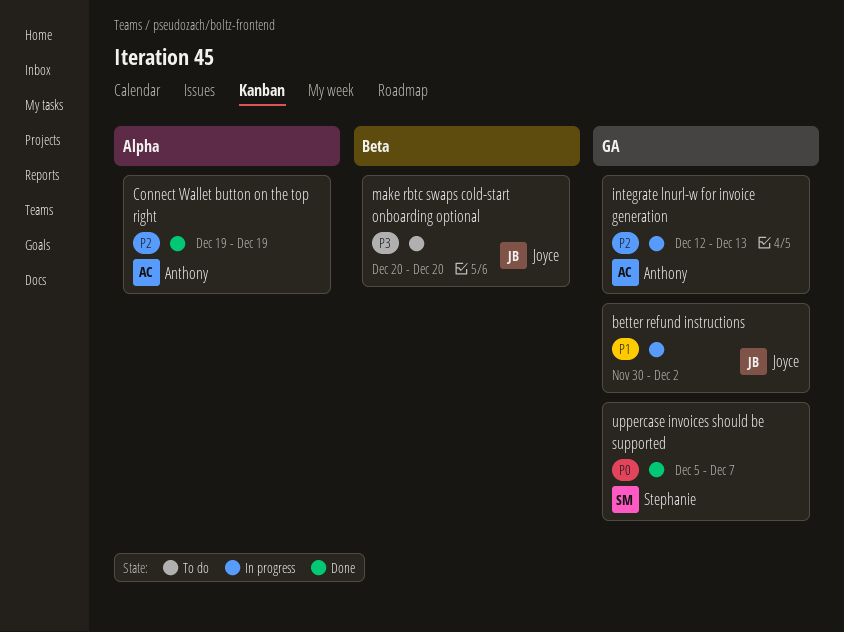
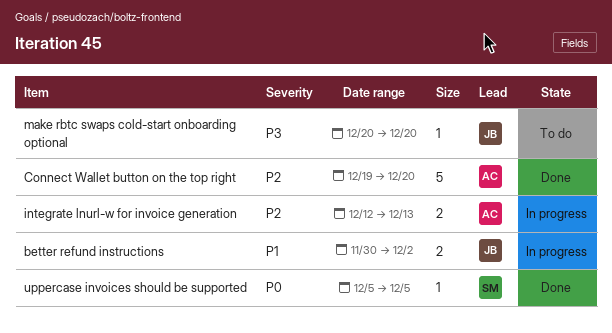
Connect Wallet button on the top right, due: Dec 19 -> Dec 20
uppercase invoices should be supported, due: Dec 7 -> Dec 5

